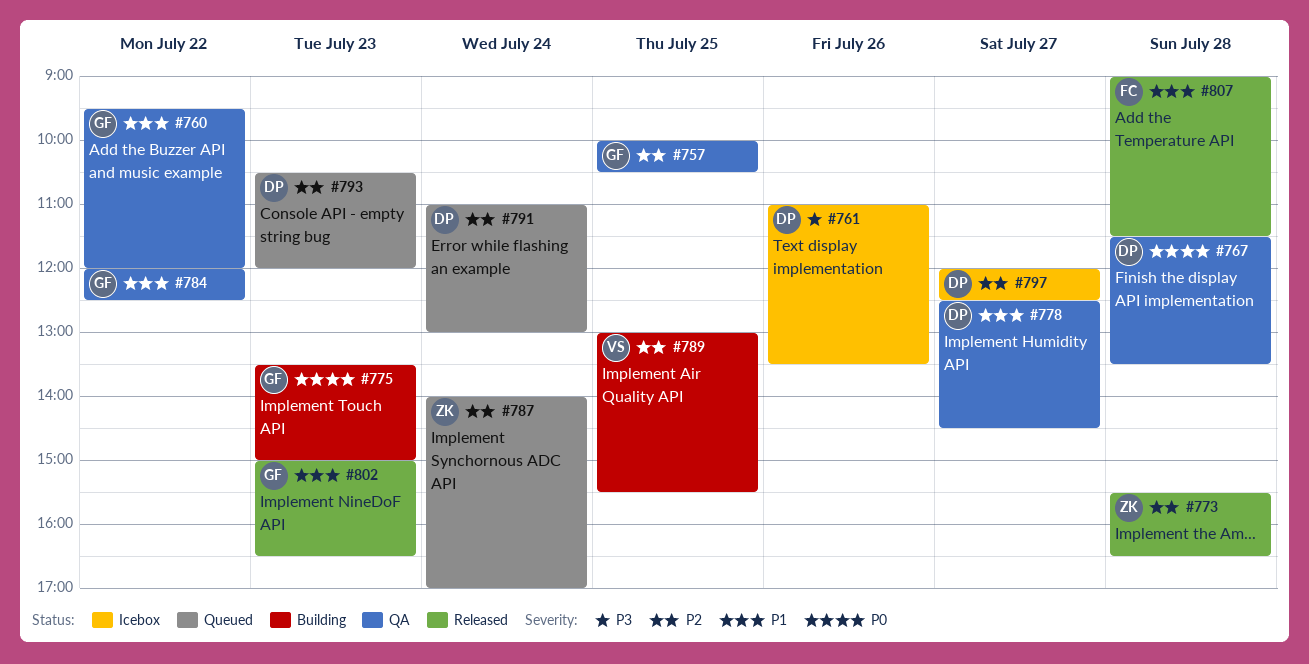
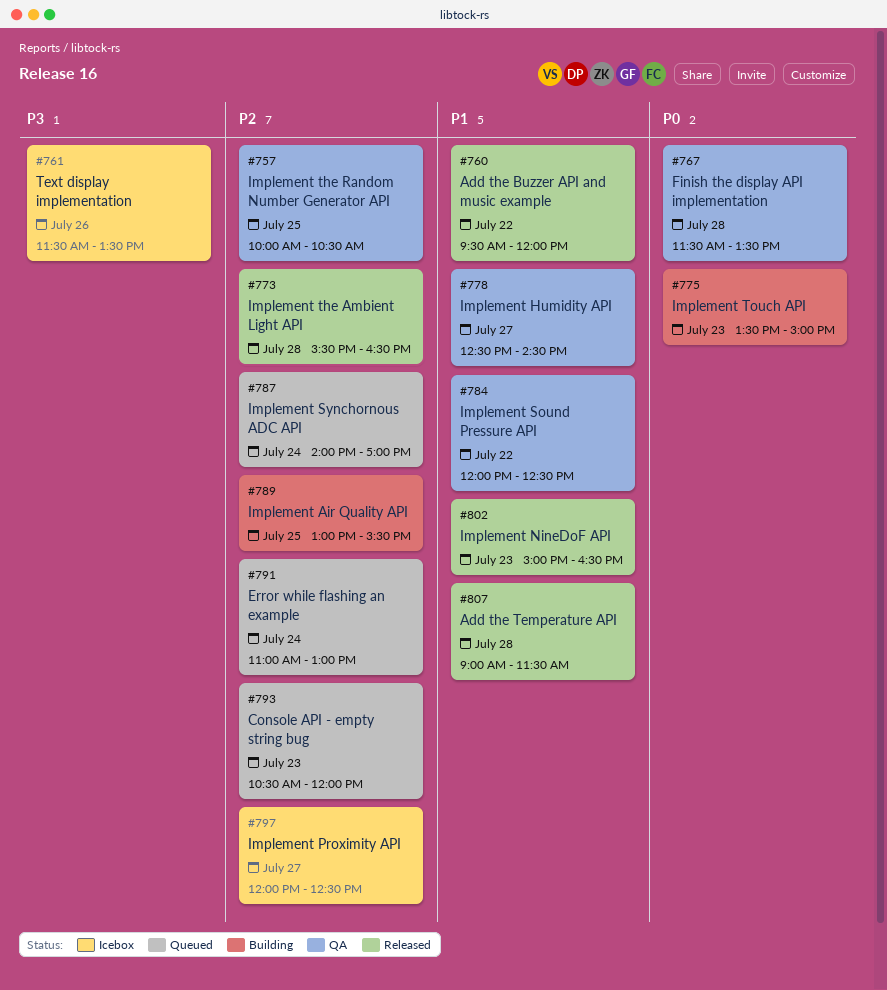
#760, status: QA -> Released
#761, begins: 11:00 -> 11:30

